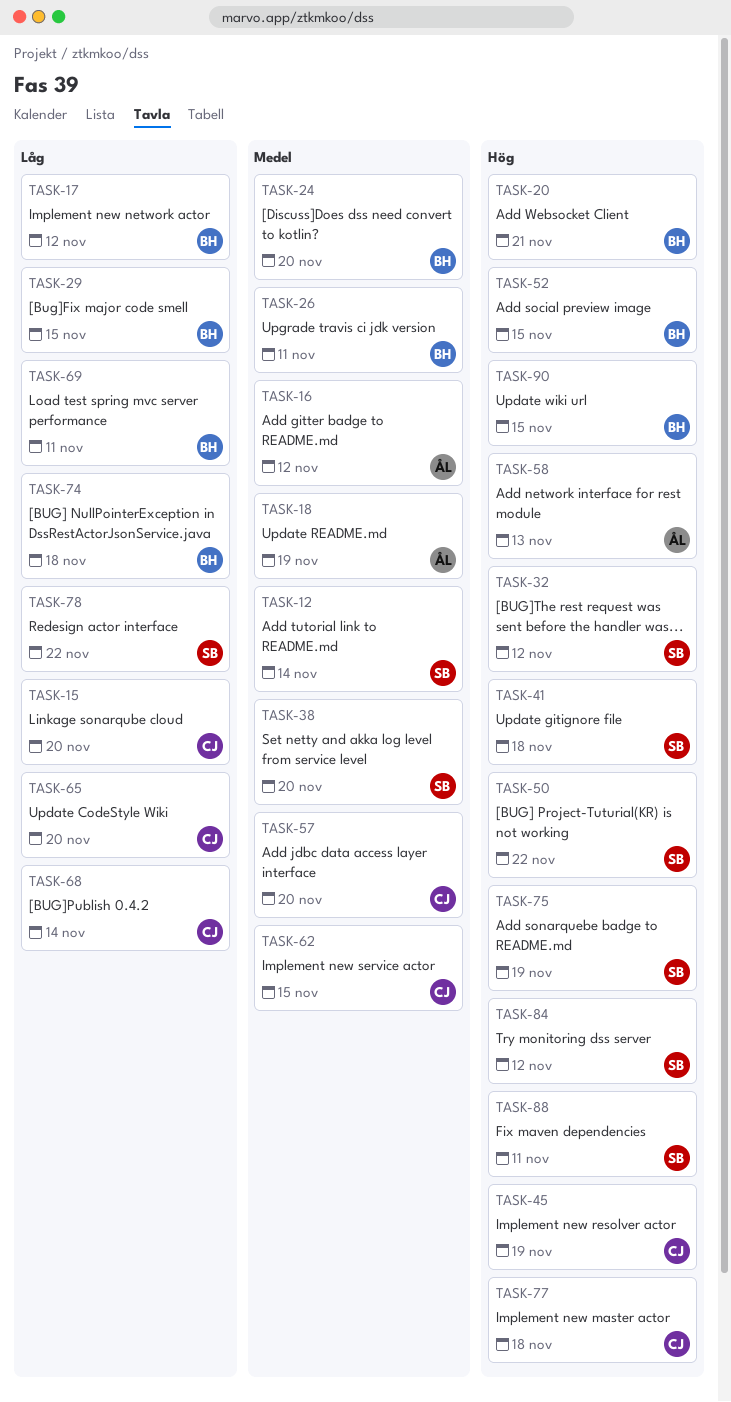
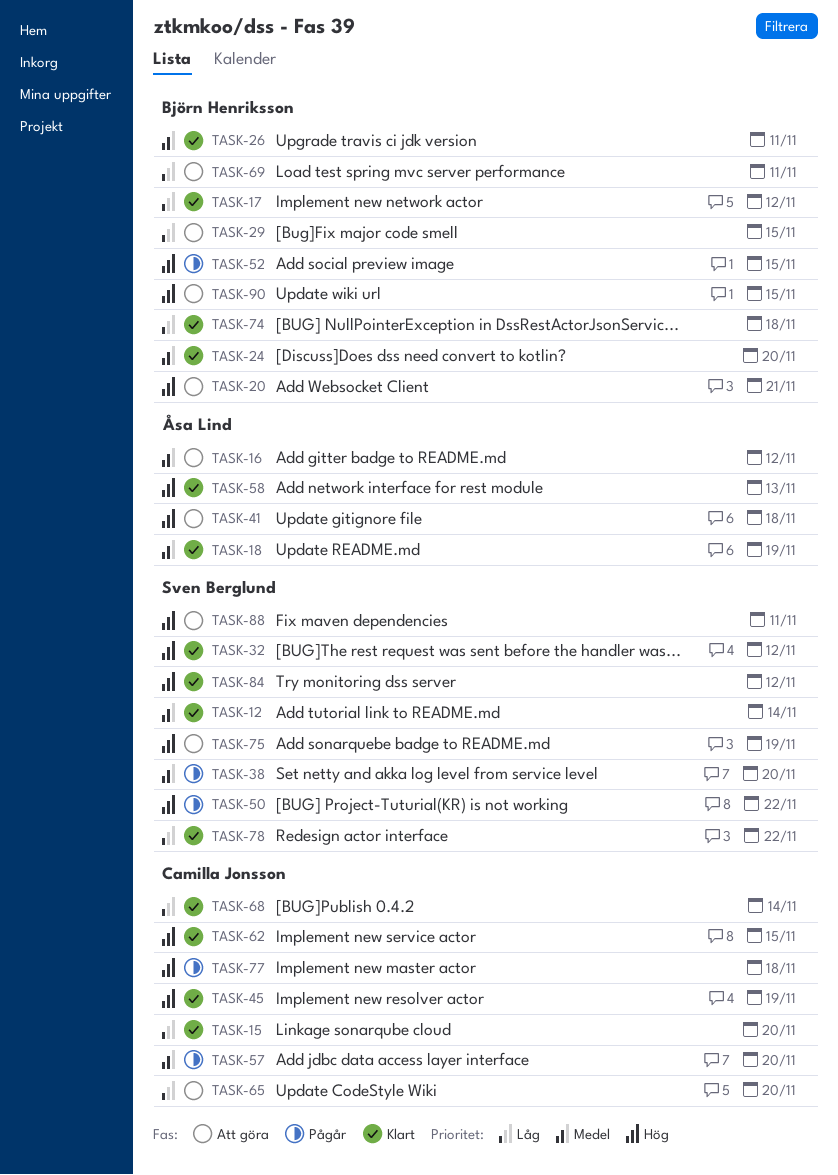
TASK-41, owner: Sven Berglund -> Åsa Lind
TASK-62, priority: Medel -> Hög

